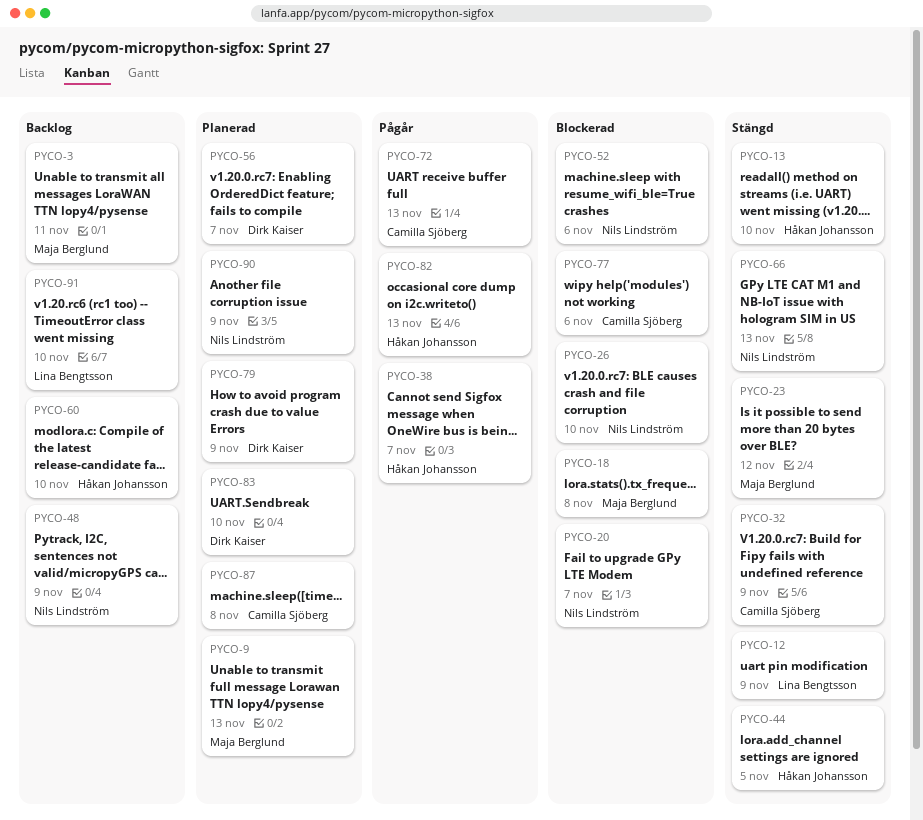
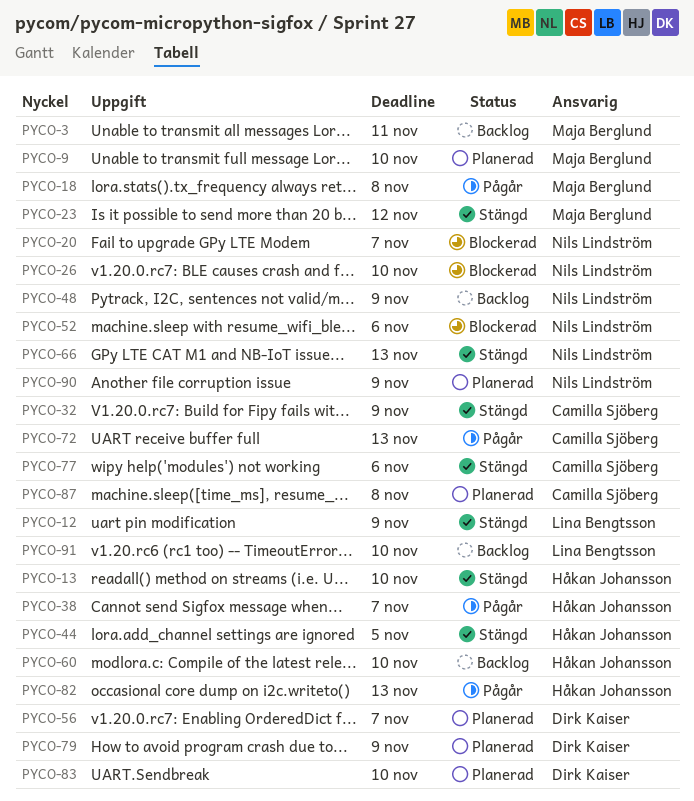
PYCO-9, due: Nov 13 -> Nov 10
PYCO-18, status: Blockerad -> Pågår
PYCO-77, status: Blockerad -> Stängd

